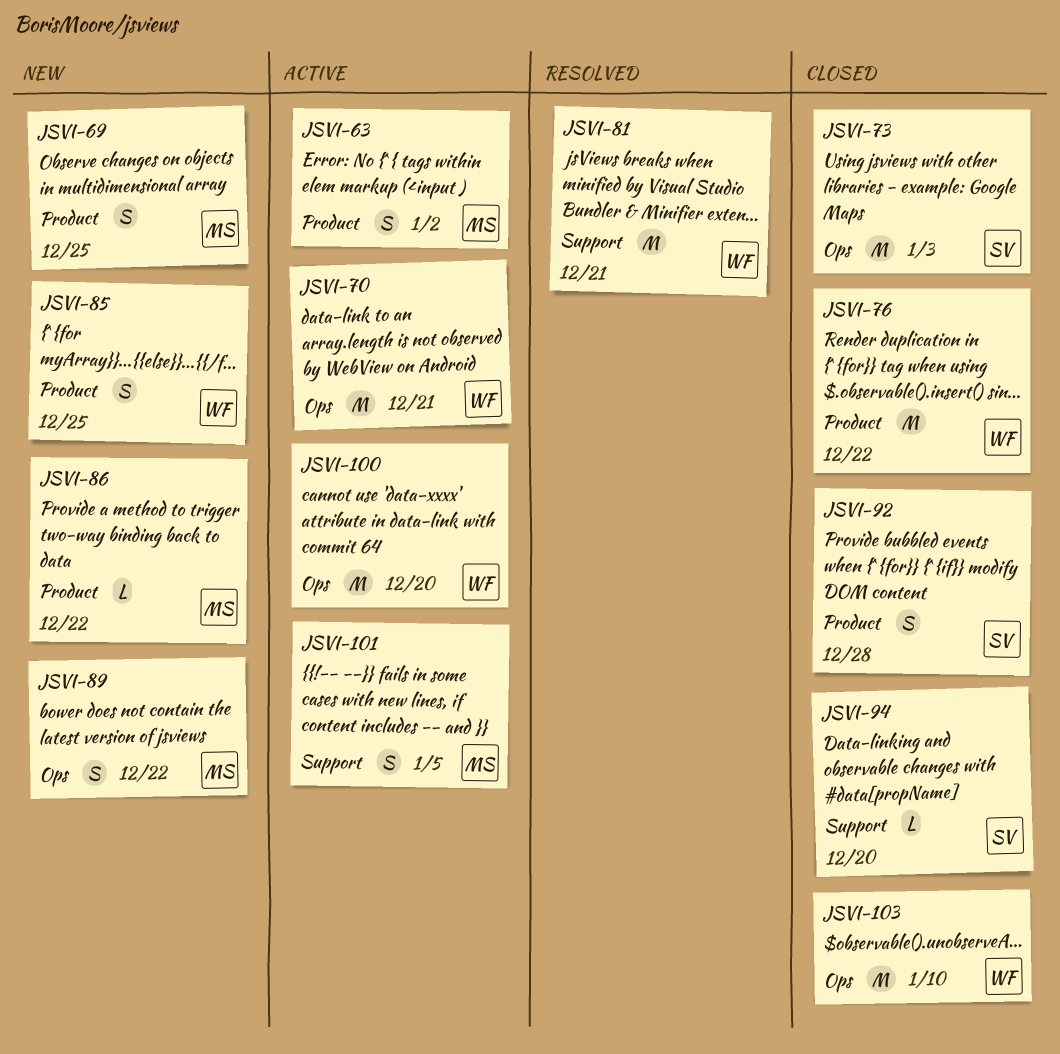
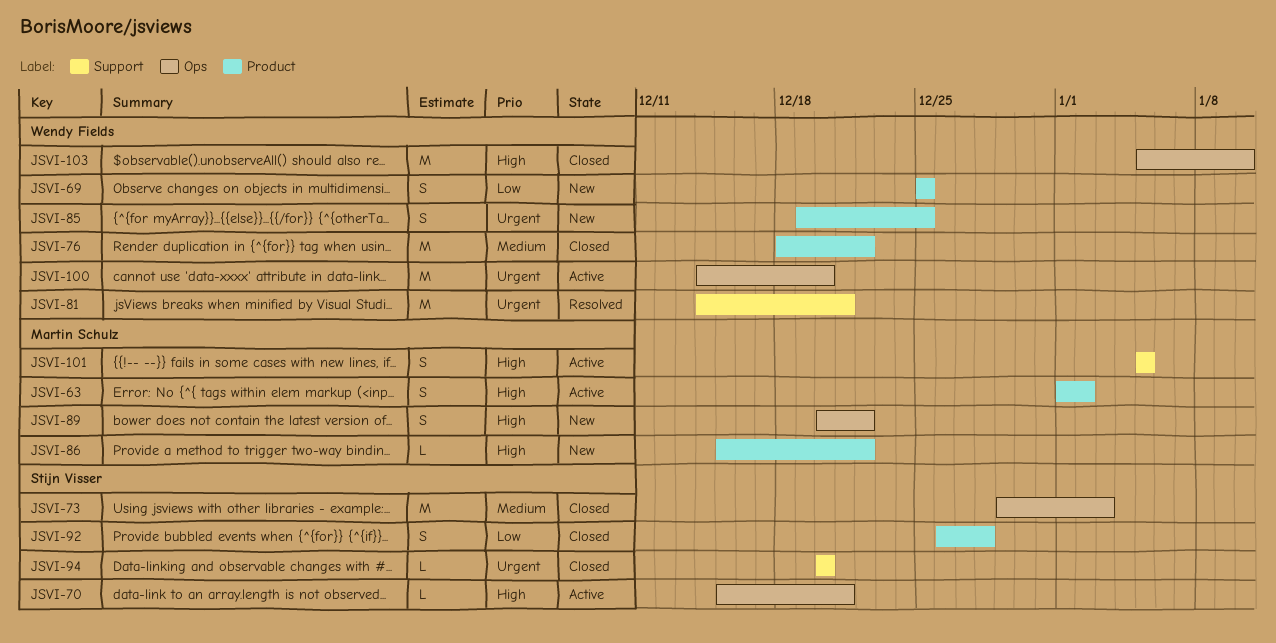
JSVI-69, owner: Martin Schulz -> Wendy Fields
JSVI-70, owner: Wendy Fields -> Stijn Visser
JSVI-70, estimate: M -> L

